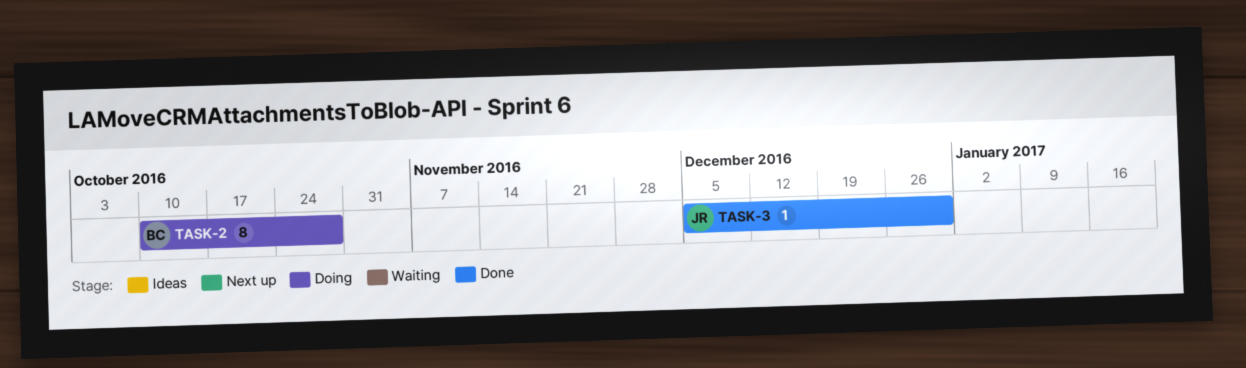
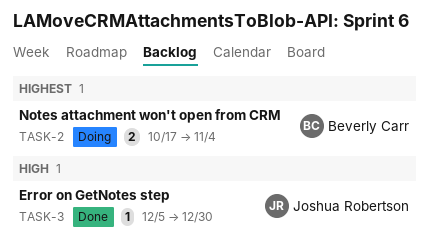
TASK-2, estimate: 8 -> 2
TASK-2, start: Oct 10 -> Oct 17
TASK-2, due: Oct 28 -> Nov 4

